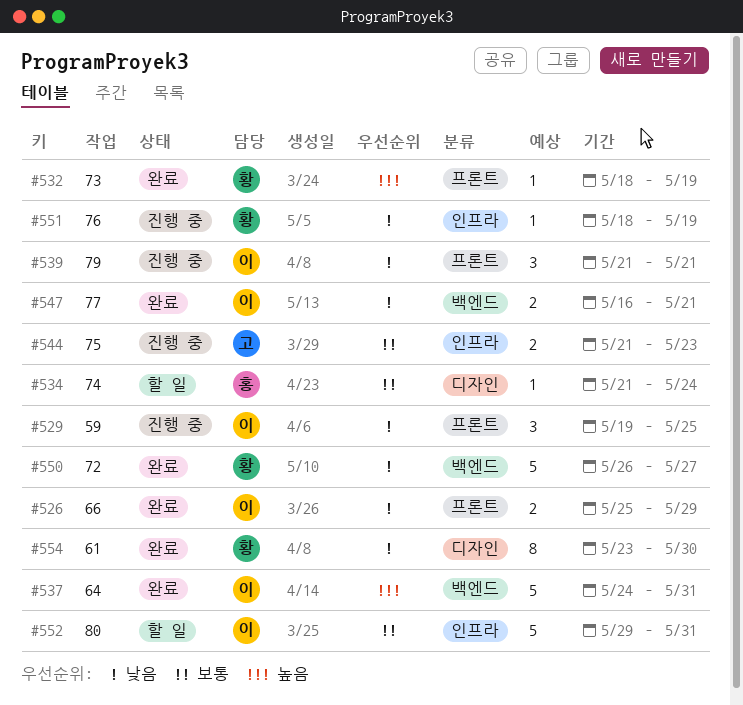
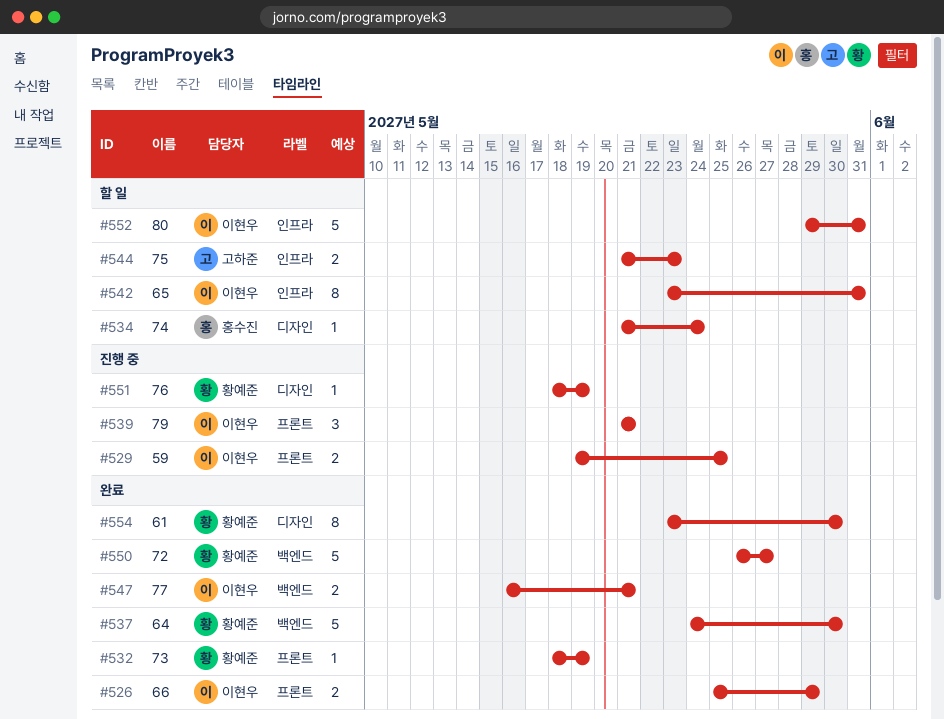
#529, estimate: 3 -> 2
#537, owner: 이현우 -> 황예준
#537, due: May 31 -> May 30
#542: none -> present
#544, status: 진행 중 -> 할 일
#551, label: 인프라 -> 디자인

